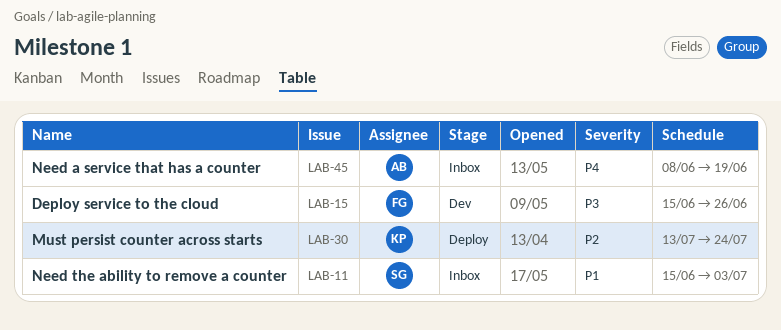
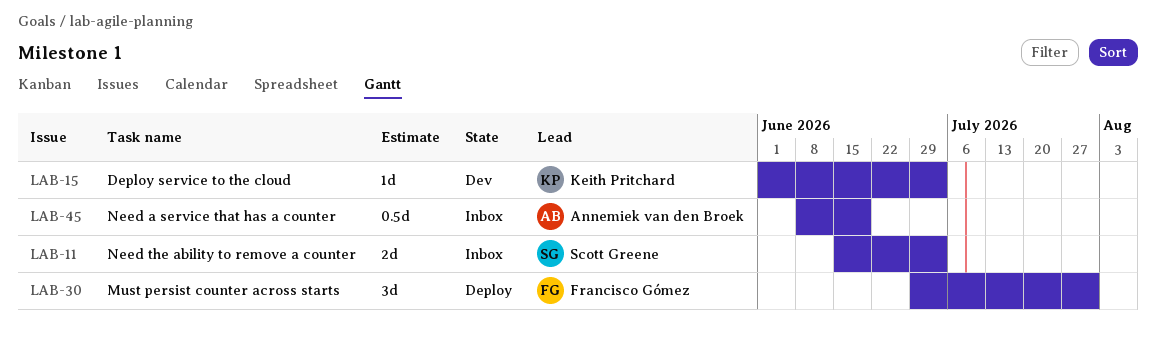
LAB-15, owner: Francisco Gómez -> Keith Pritchard
LAB-15, start: Jun 15 -> Jun 1
LAB-15, due: Jun 26 -> Jul 3
LAB-30, owner: Keith Pritchard -> Francisco Gómez
LAB-30, start: Jul 13 -> Jun 29
LAB-30, due: Jul 24 -> Jul 31

